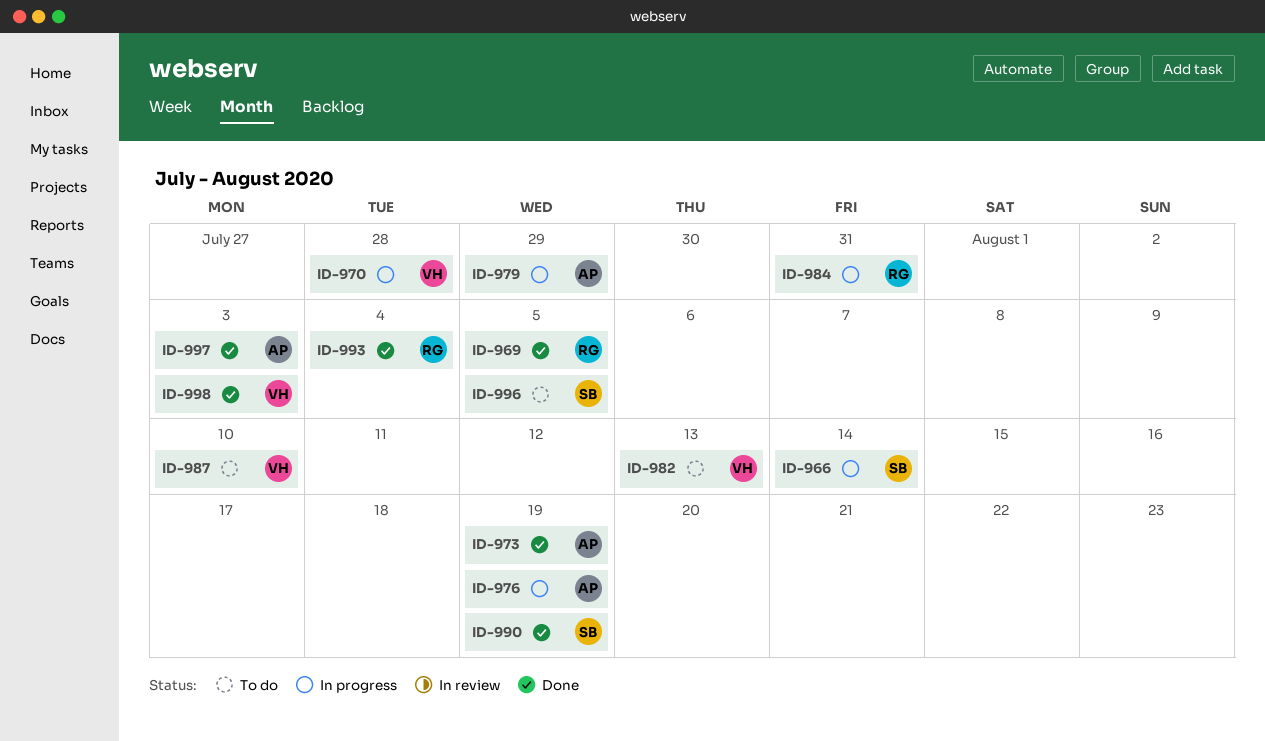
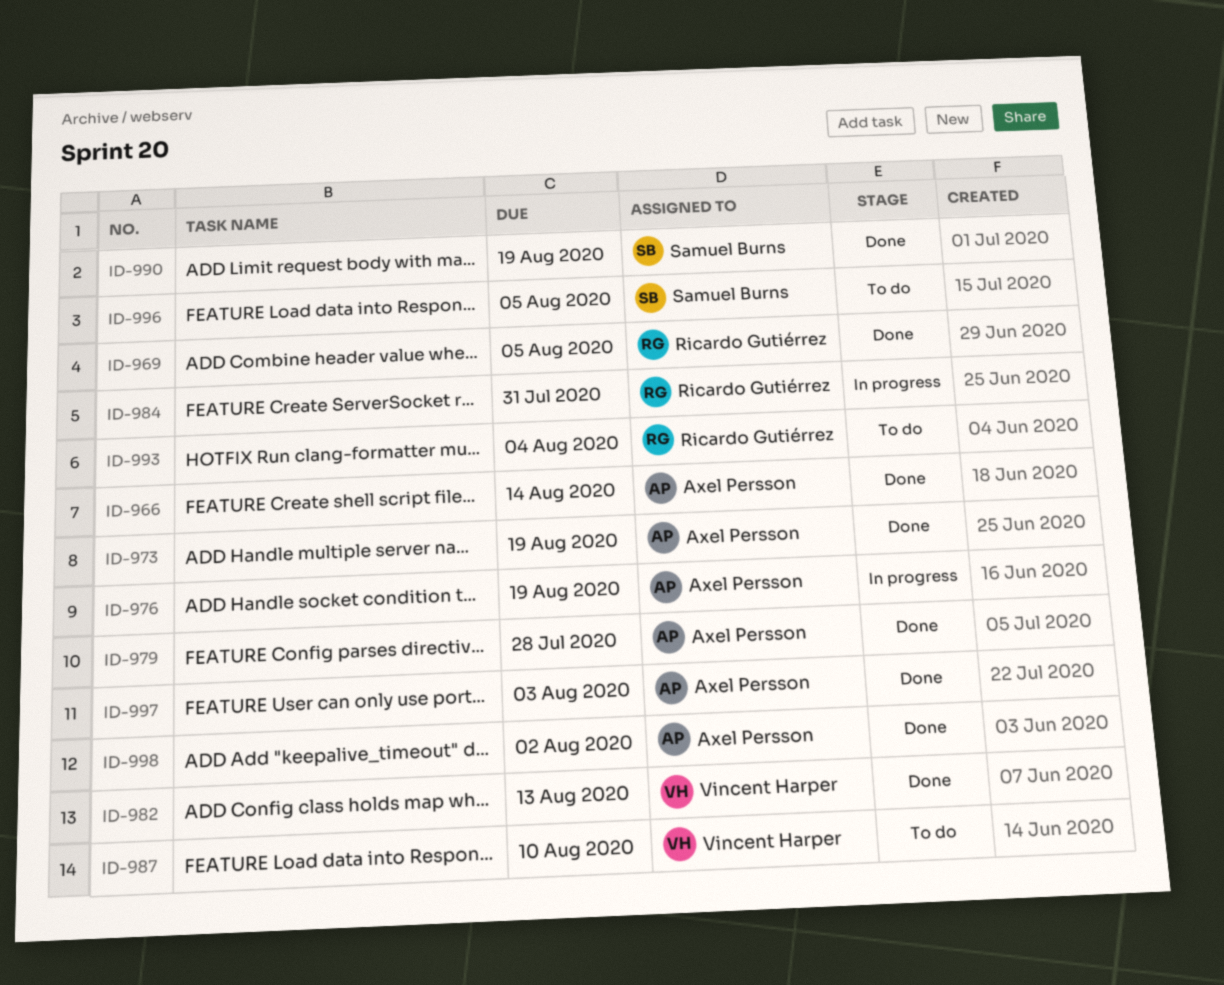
ID-966, status: In progress -> Done
ID-966, owner: Samuel Burns -> Axel Persson
ID-970: present -> none
ID-979, status: In progress -> Done
ID-979, due: Jul 29 -> Jul 28
ID-982, status: To do -> Done
ID-993, status: Done -> To do
ID-998, owner: Vincent Harper -> Axel Persson
ID-998, due: Aug 3 -> Aug 2

